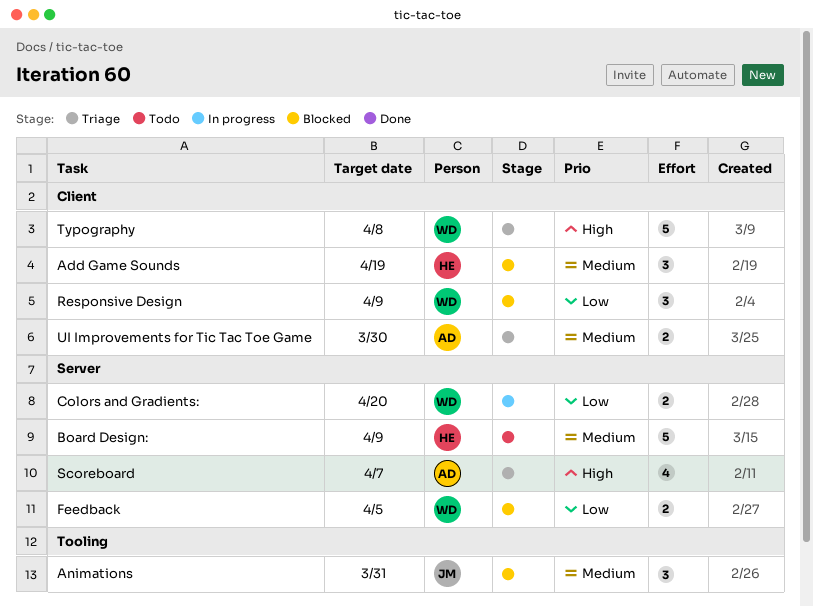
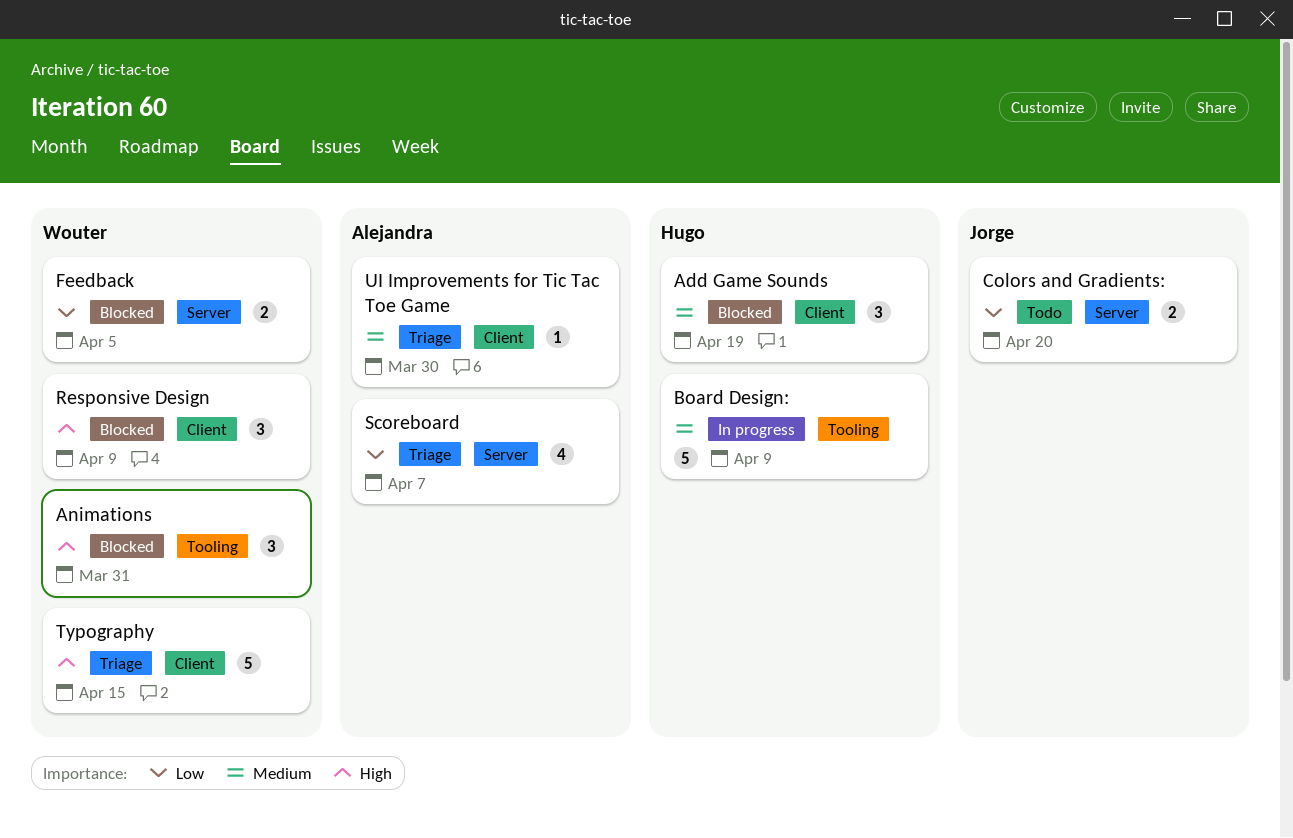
Animations, owner: Jorge -> Wouter
Animations, priority: Medium -> High
Board Design:, status: Todo -> In progress
Board Design:, label: Server -> Tooling
Colors and Gradients:, status: In progress -> Todo
Colors and Gradients:, owner: Wouter -> Jorge
Responsive Design, priority: Low -> High
Scoreboard, priority: High -> Low
Typography, due: Apr 8 -> Apr 15
UI Improvements for Tic Tac Toe Game, estimate: 2 -> 1

